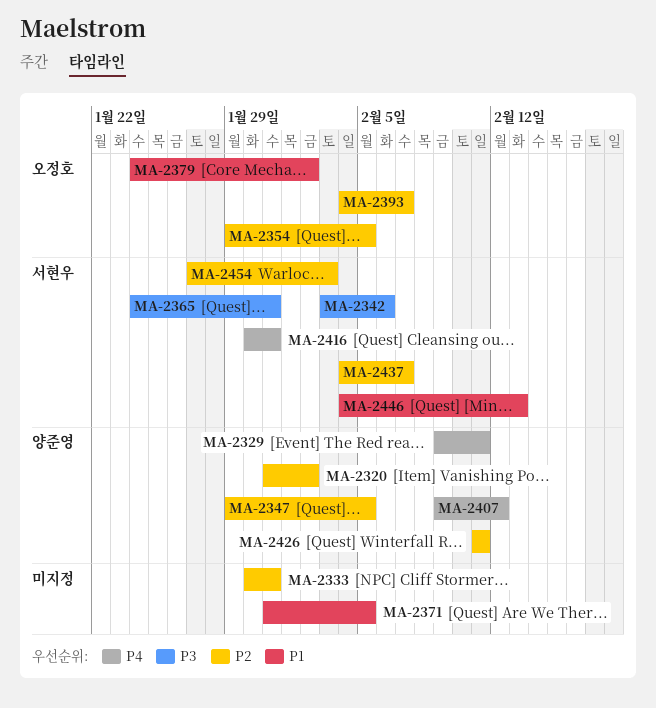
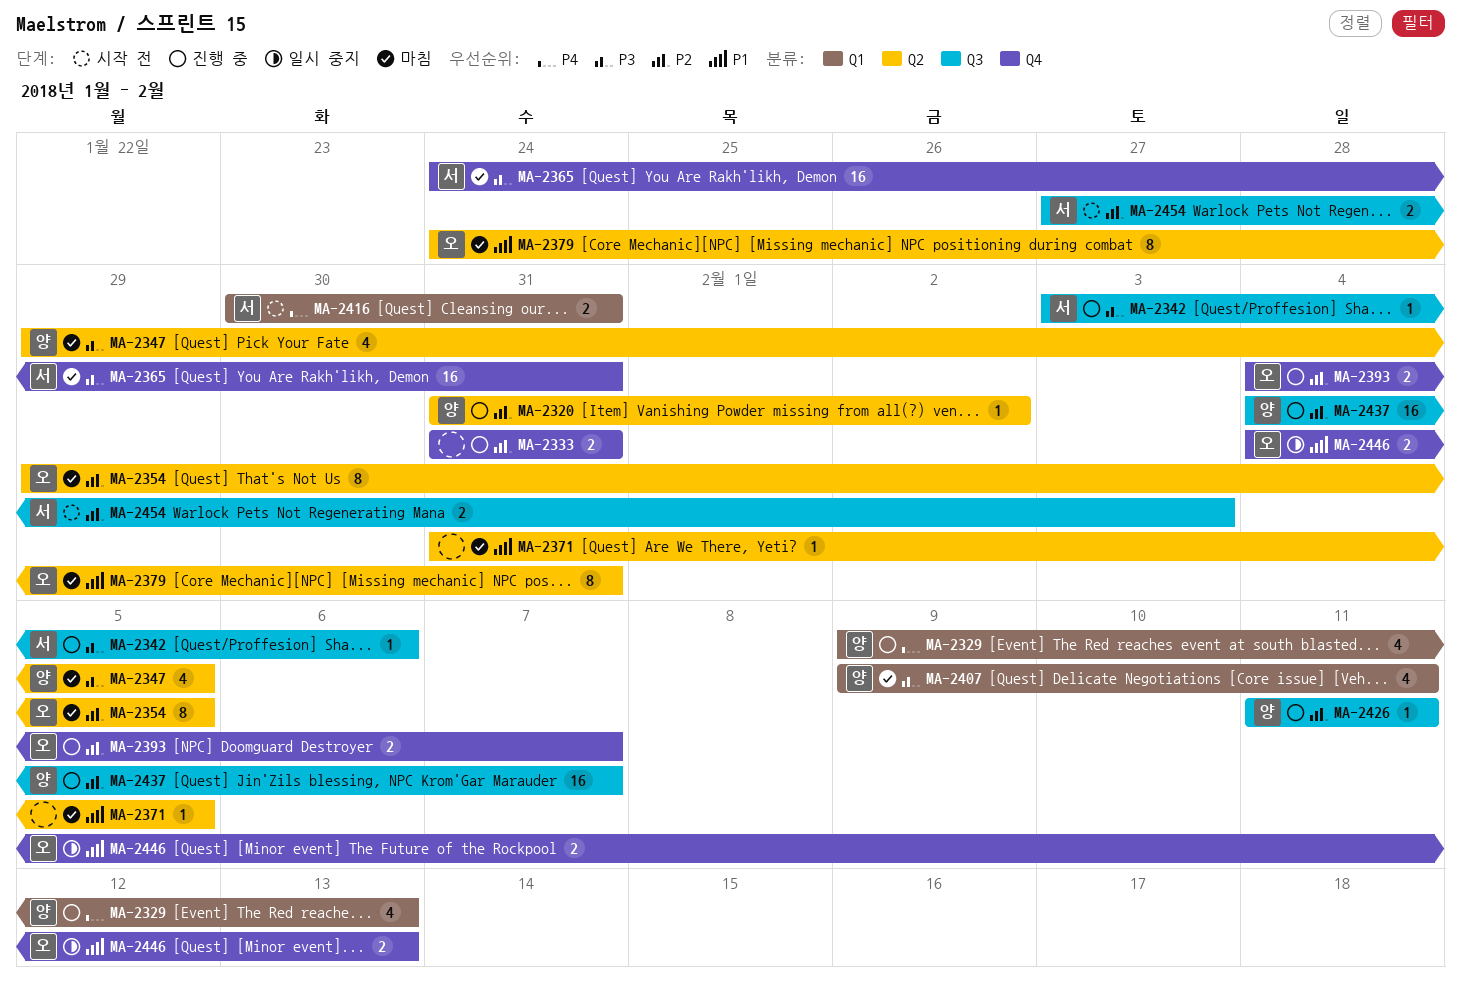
MA-2329, due: Feb 11 -> Feb 13
MA-2333, start: Jan 30 -> Jan 31
MA-2347, priority: P2 -> P3
MA-2379, due: Feb 2 -> Jan 31
MA-2407, priority: P4 -> P3
MA-2407, due: Feb 12 -> Feb 11
MA-2437, owner: 서현우 -> 양준영
MA-2446, owner: 서현우 -> 오정호

